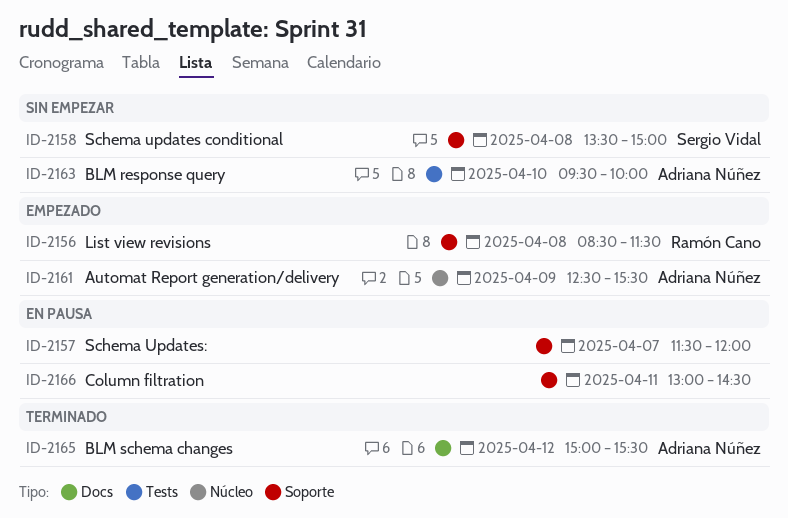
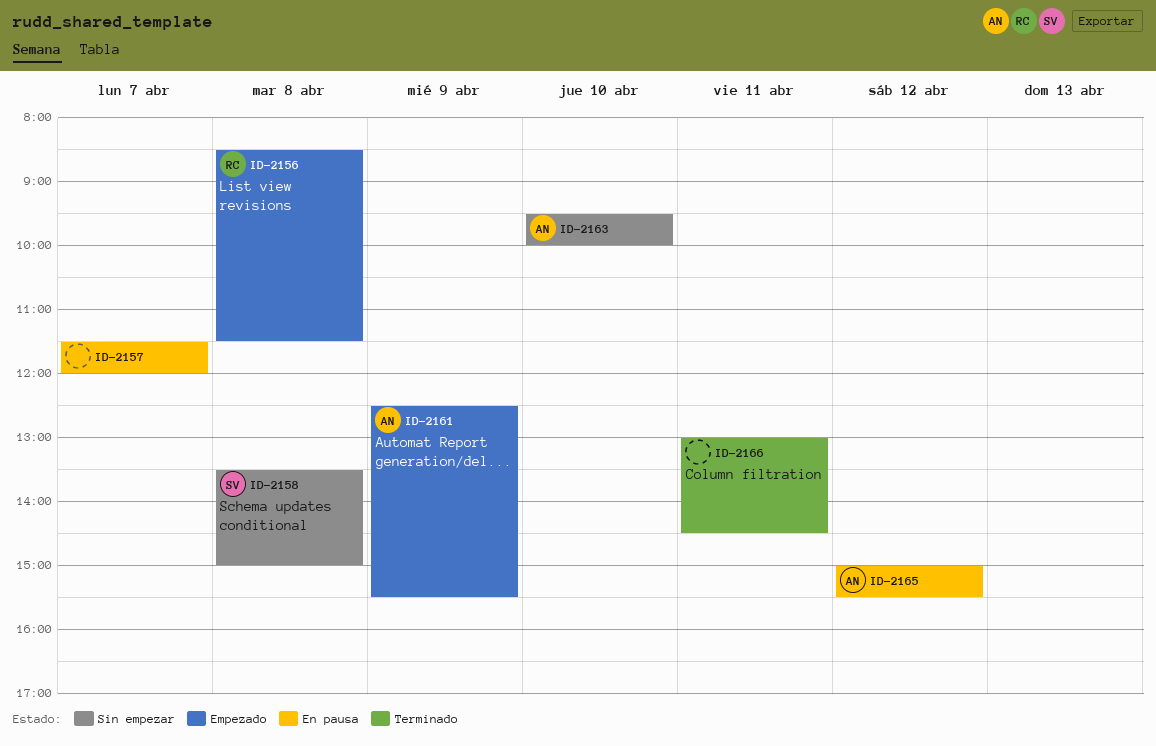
ID-2165, status: Terminado -> En pausa
ID-2166, status: En pausa -> Terminado

